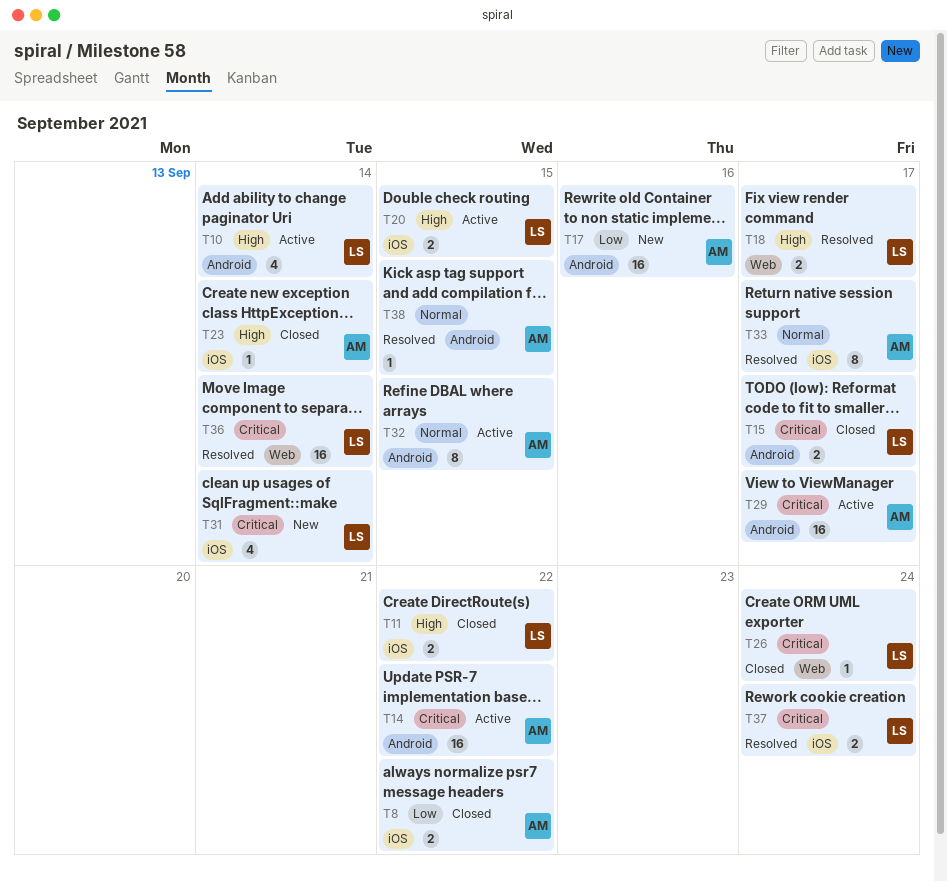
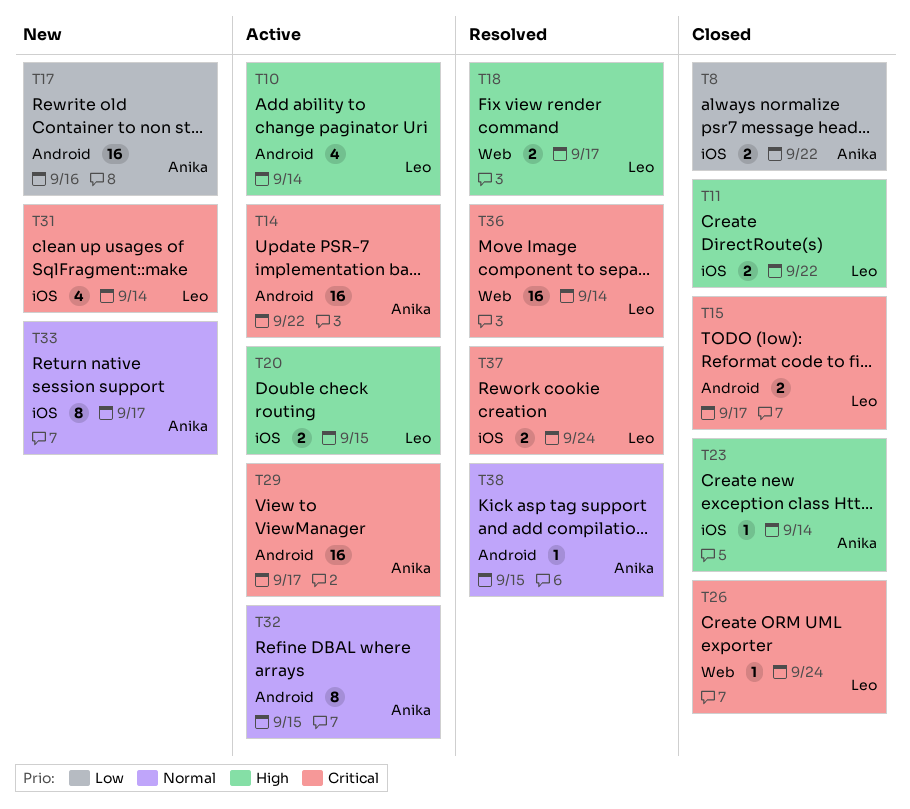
T33, status: Resolved -> New

